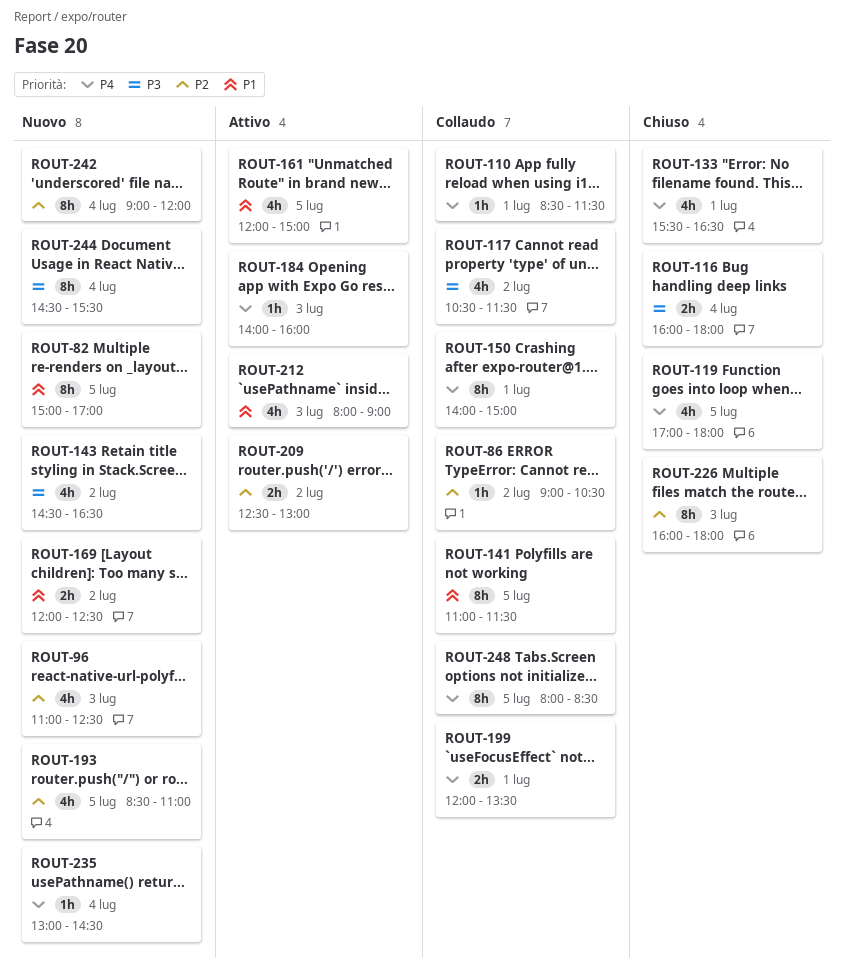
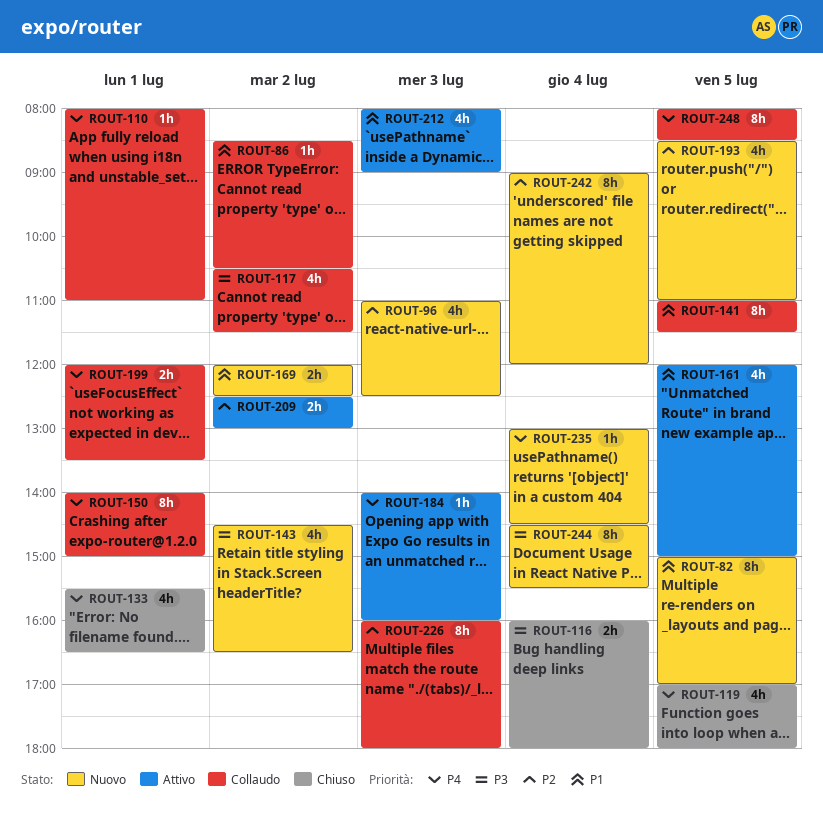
ROUT-86, priority: P2 -> P1
ROUT-86, begins: 09:00 -> 08:30
ROUT-110, begins: 08:30 -> 08:00
ROUT-110, ends: 11:30 -> 11:00
ROUT-226, status: Chiuso -> Collaudo

